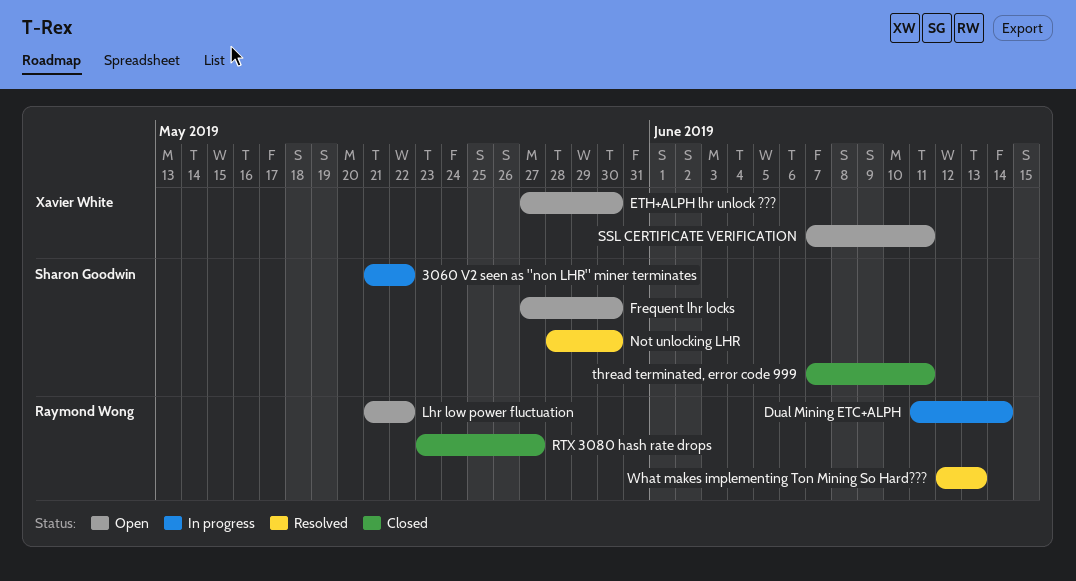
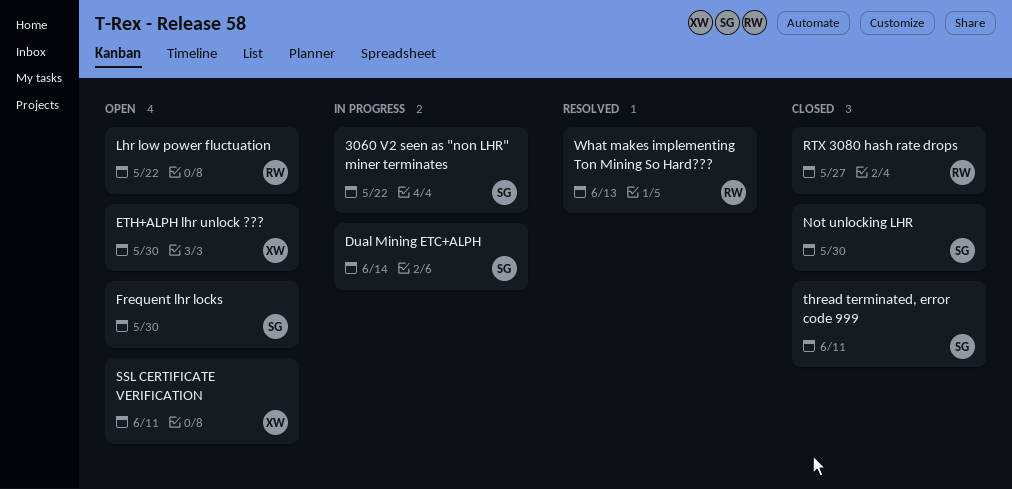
Dual Mining ETC+ALPH, owner: Raymond Wong -> Sharon Goodwin
Not unlocking LHR, status: Resolved -> Closed

